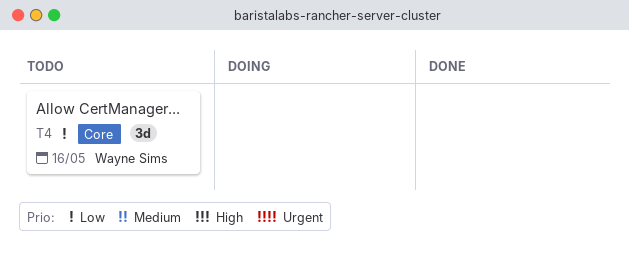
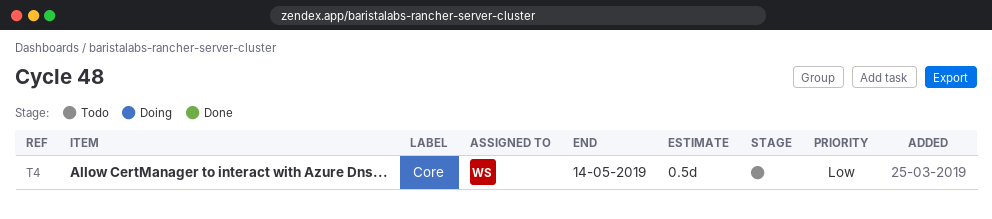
T4, estimate: 3d -> 0.5d
T4, due: May 16 -> May 14

